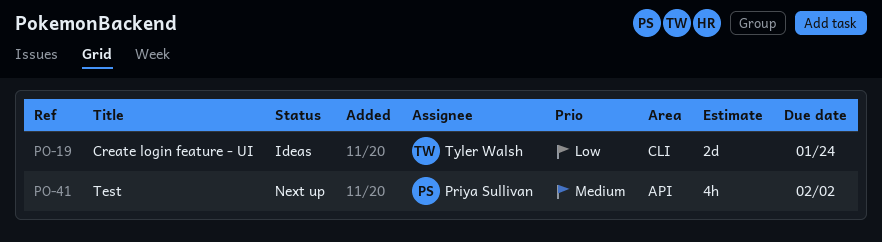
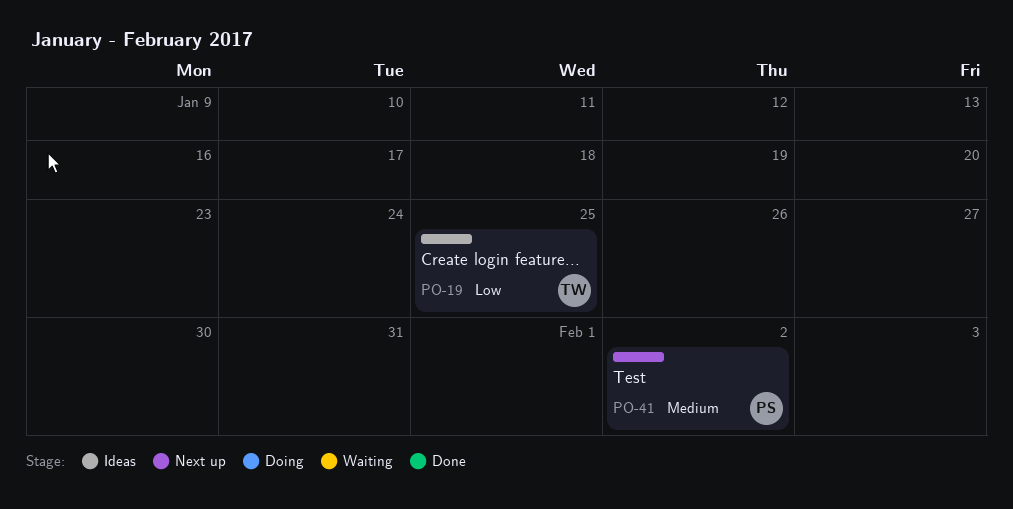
PO-19, due: Jan 24 -> Jan 25

